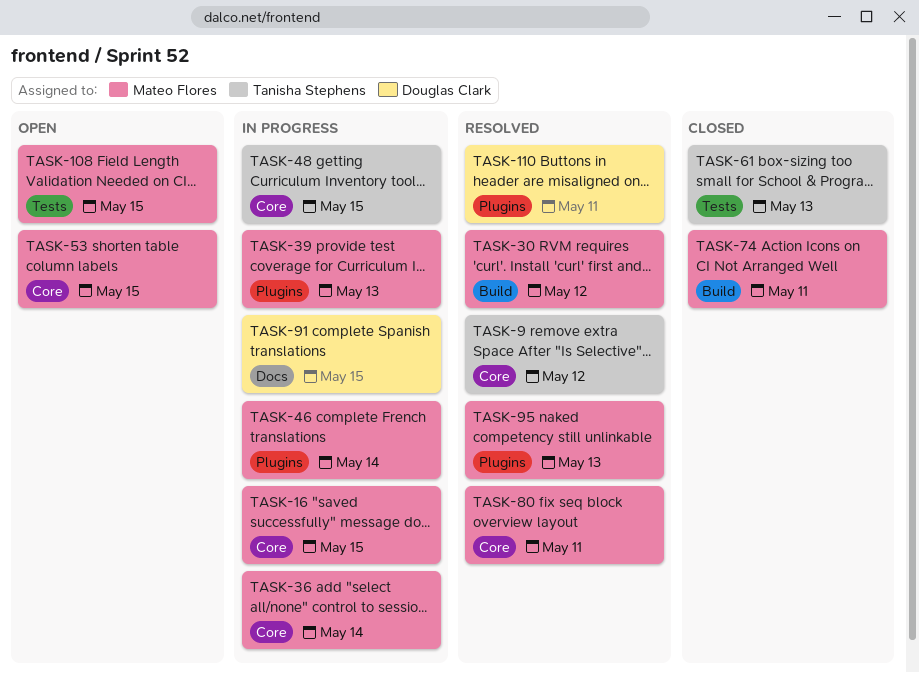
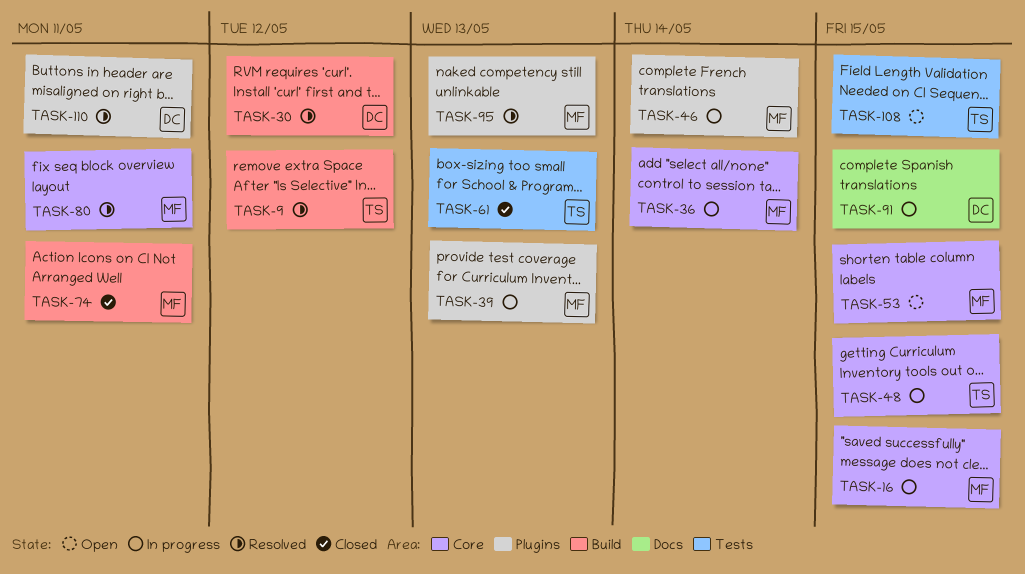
TASK-9, label: Core -> Build
TASK-30, owner: Mateo Flores -> Douglas Clark
TASK-108, owner: Mateo Flores -> Tanisha Stephens

